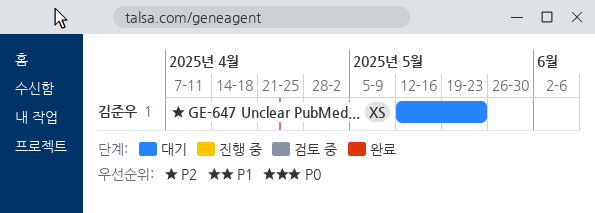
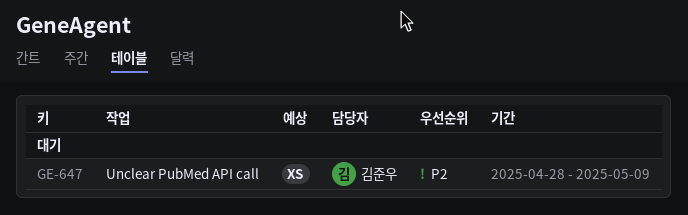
GE-647, start: May 12 -> Apr 28
GE-647, due: May 23 -> May 9

